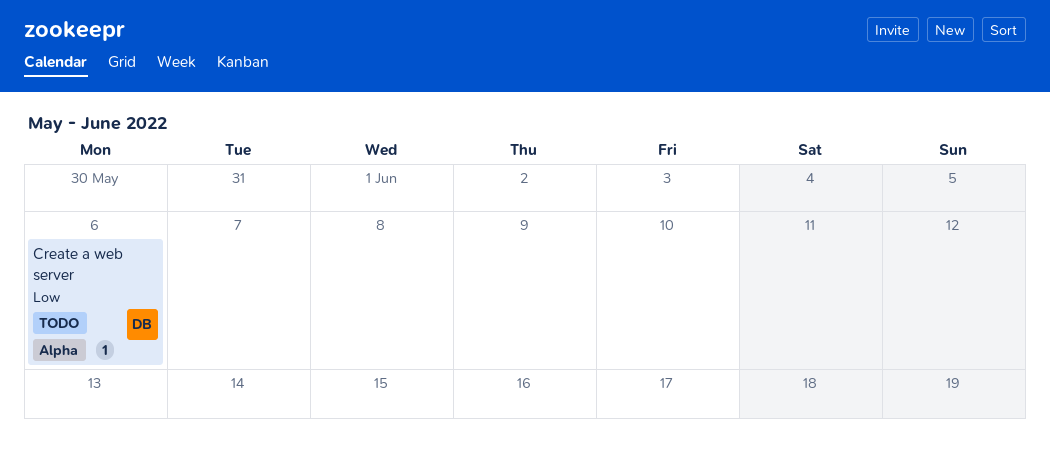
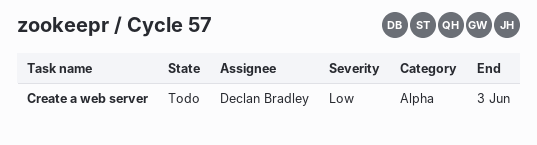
Create a web server, due: Jun 6 -> Jun 3

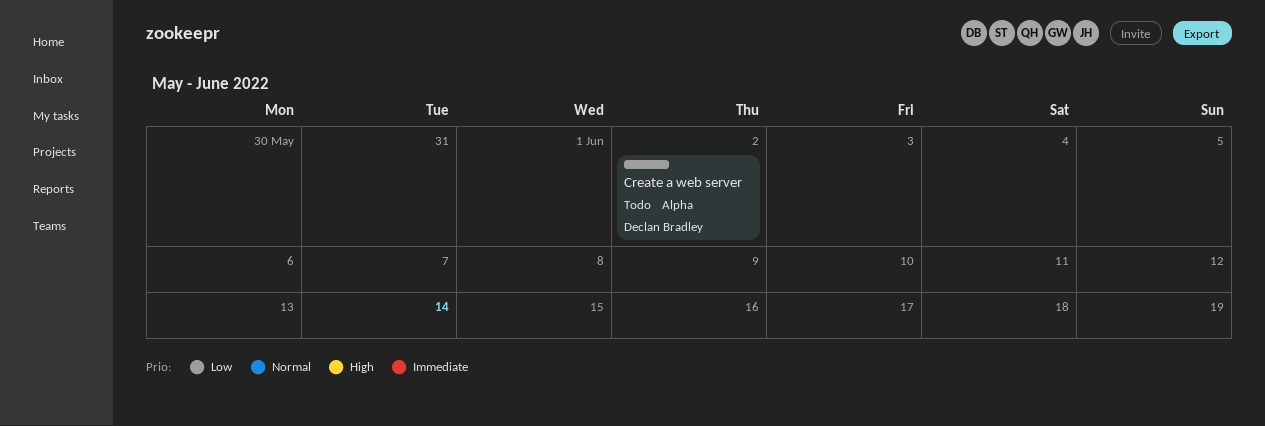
Create a web server, due: Jun 3 -> Jun 2

